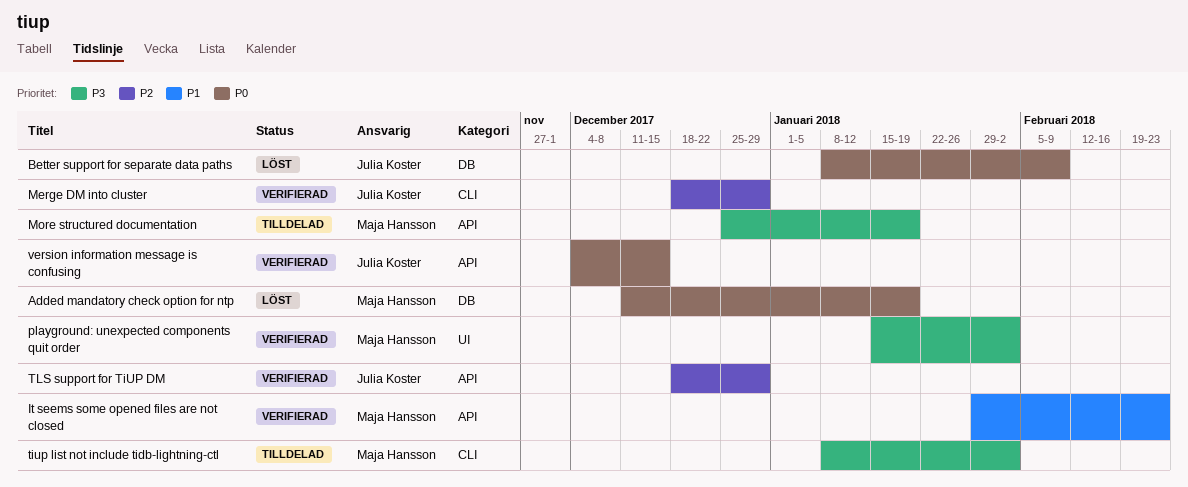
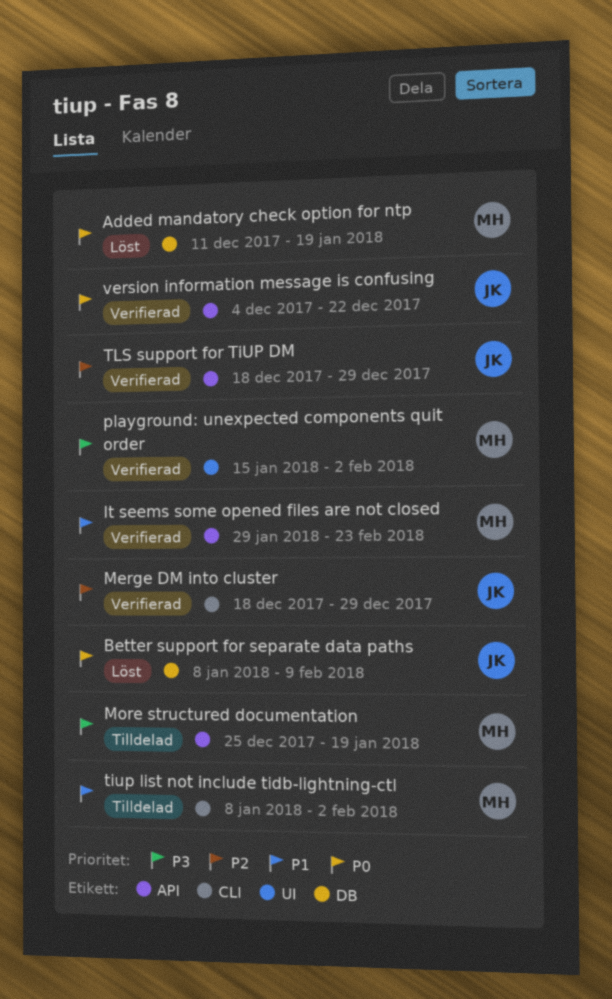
tiup list not include tidb-lightning-ctl, priority: P3 -> P1
version information message is confusing, due: Dec 15 -> Dec 22

